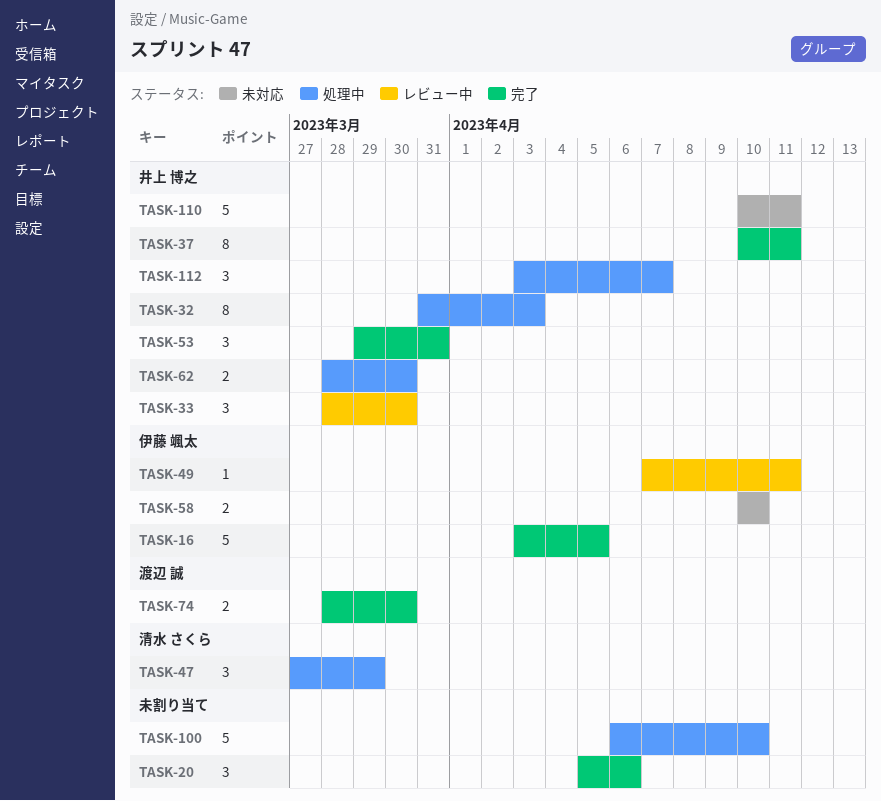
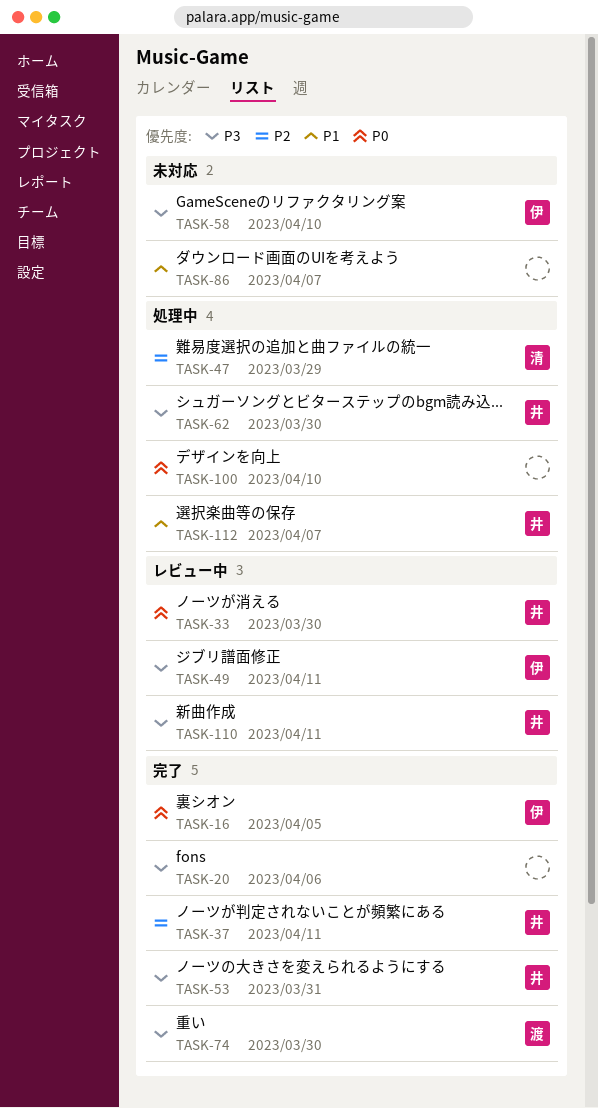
TASK-32: present -> none
TASK-86: none -> present
TASK-110, status: 未対応 -> レビュー中

